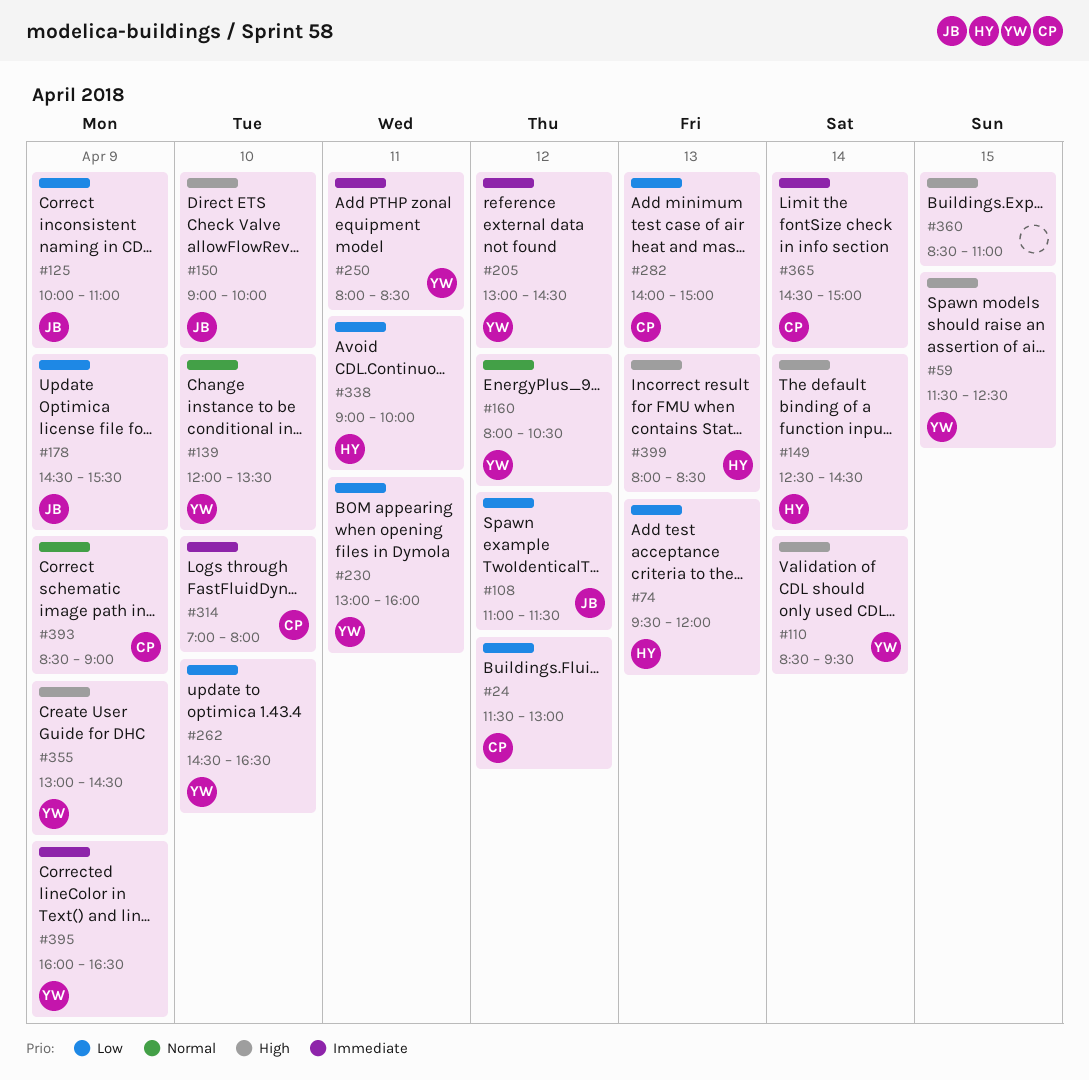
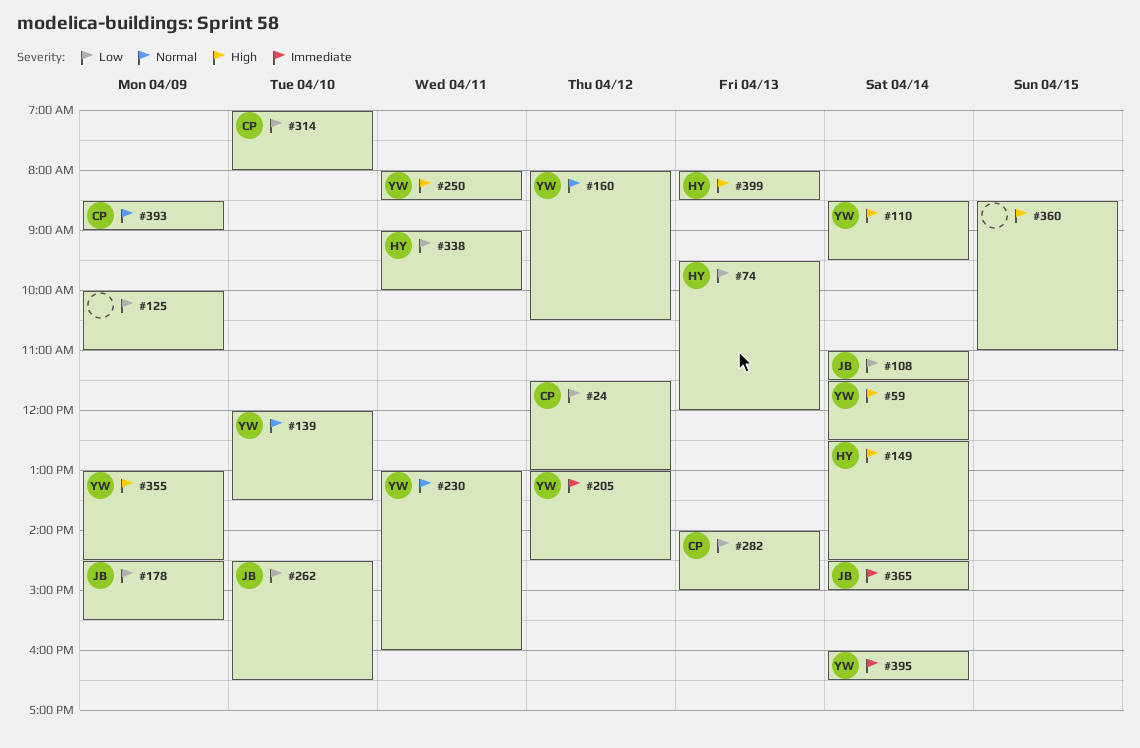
#59, day: Apr 15 -> Apr 14
#108, day: Apr 12 -> Apr 14
#125, owner: JB -> none
#150: present -> none
#230, priority: Low -> Normal
#250, priority: Immediate -> High
#262, owner: YW -> JB
#314, priority: Immediate -> Low
#365, owner: CP -> JB
#395, day: Apr 9 -> Apr 14

